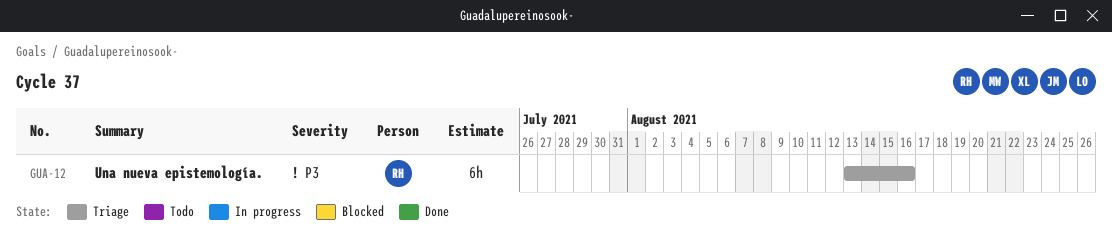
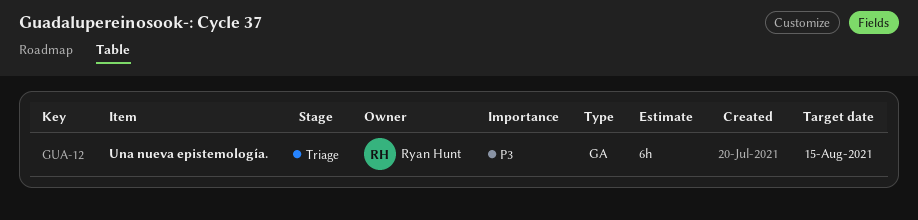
GUA-12, due: Aug 16 -> Aug 15

